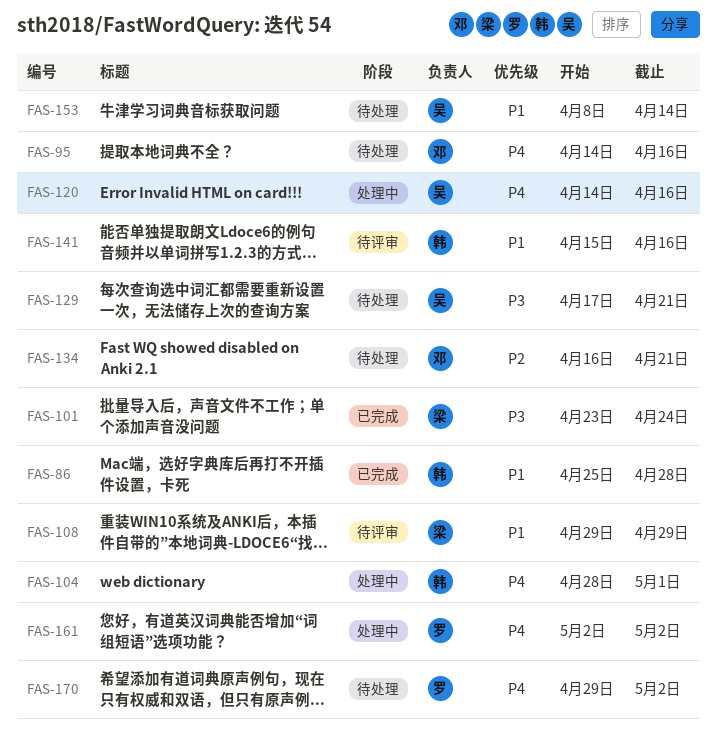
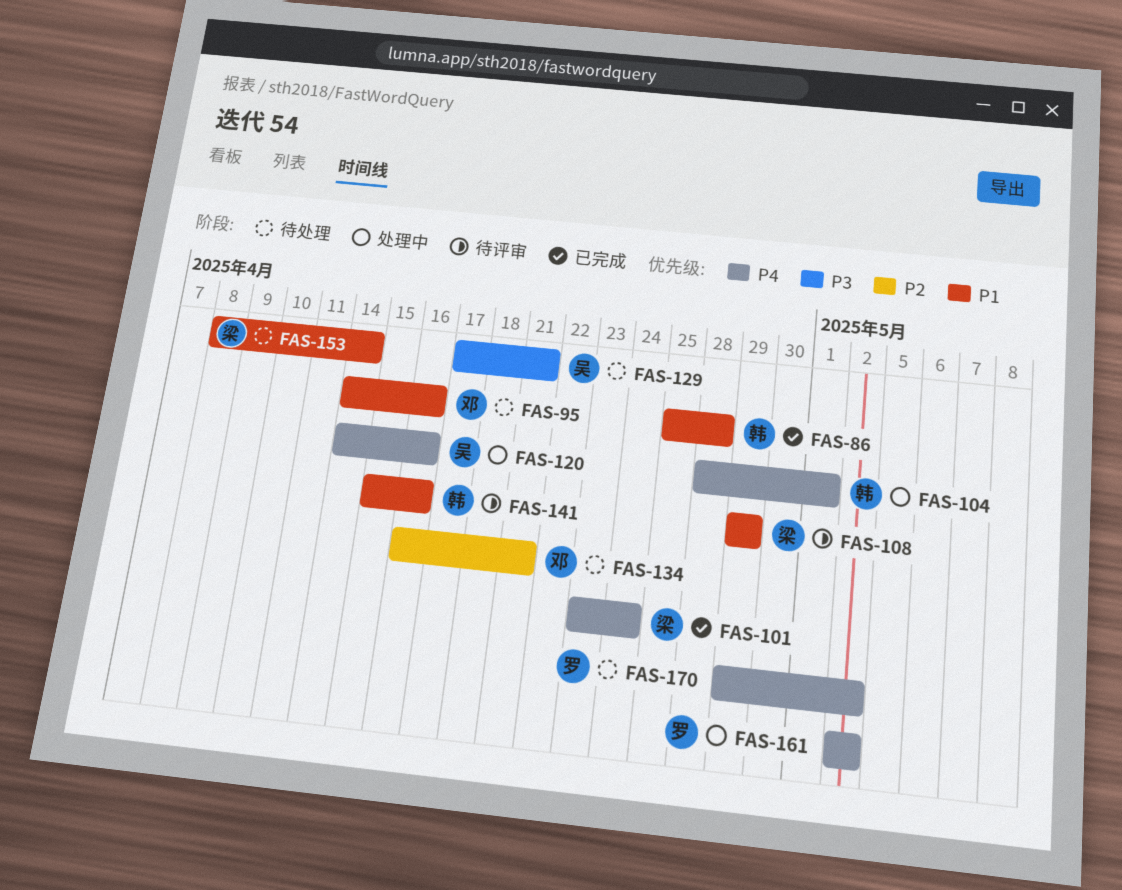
FAS-95, priority: P4 -> P1
FAS-101, priority: P3 -> P4
FAS-153, owner: 吴 -> 梁

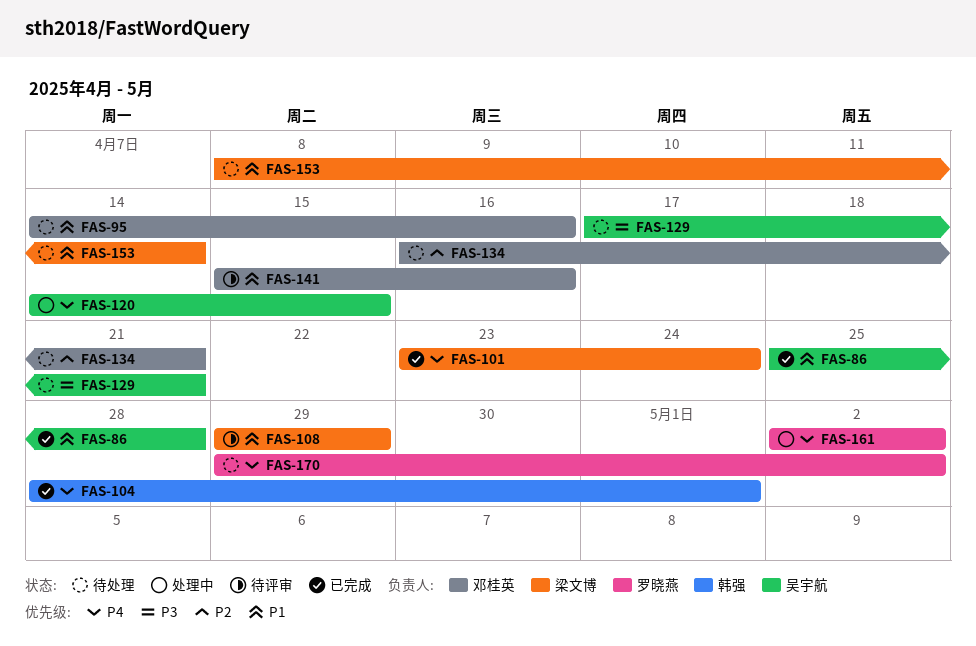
FAS-86, owner: 韩强 -> 吴宇航
FAS-104, status: 处理中 -> 已完成
FAS-120, due: Apr 16 -> Apr 15
FAS-141, owner: 韩强 -> 邓桂英

